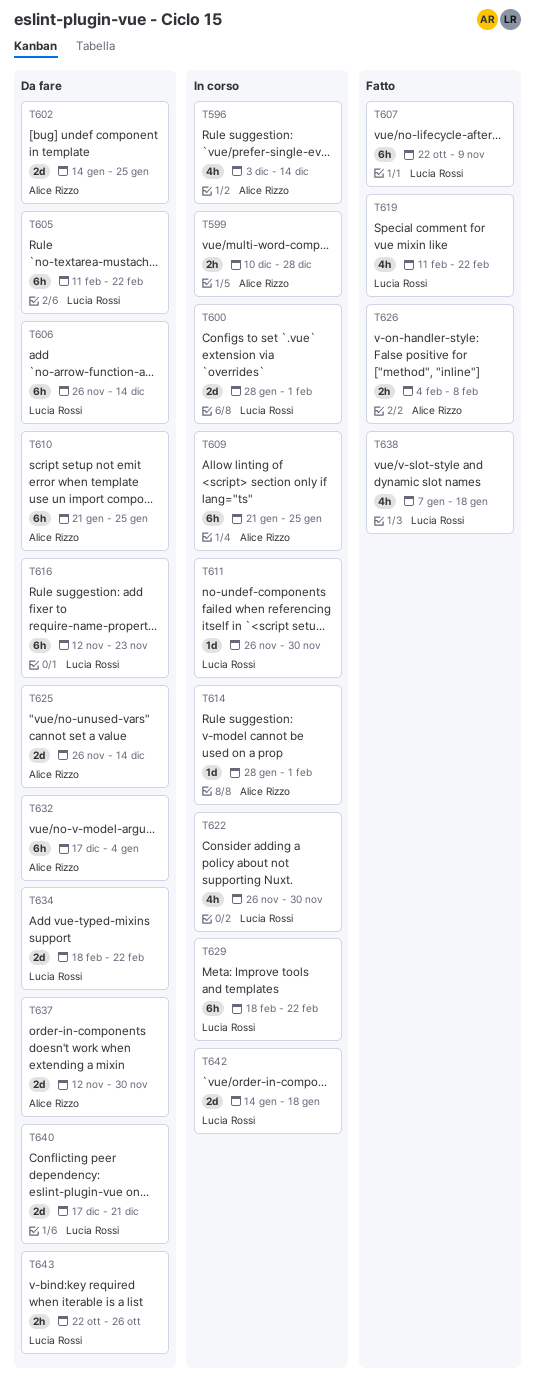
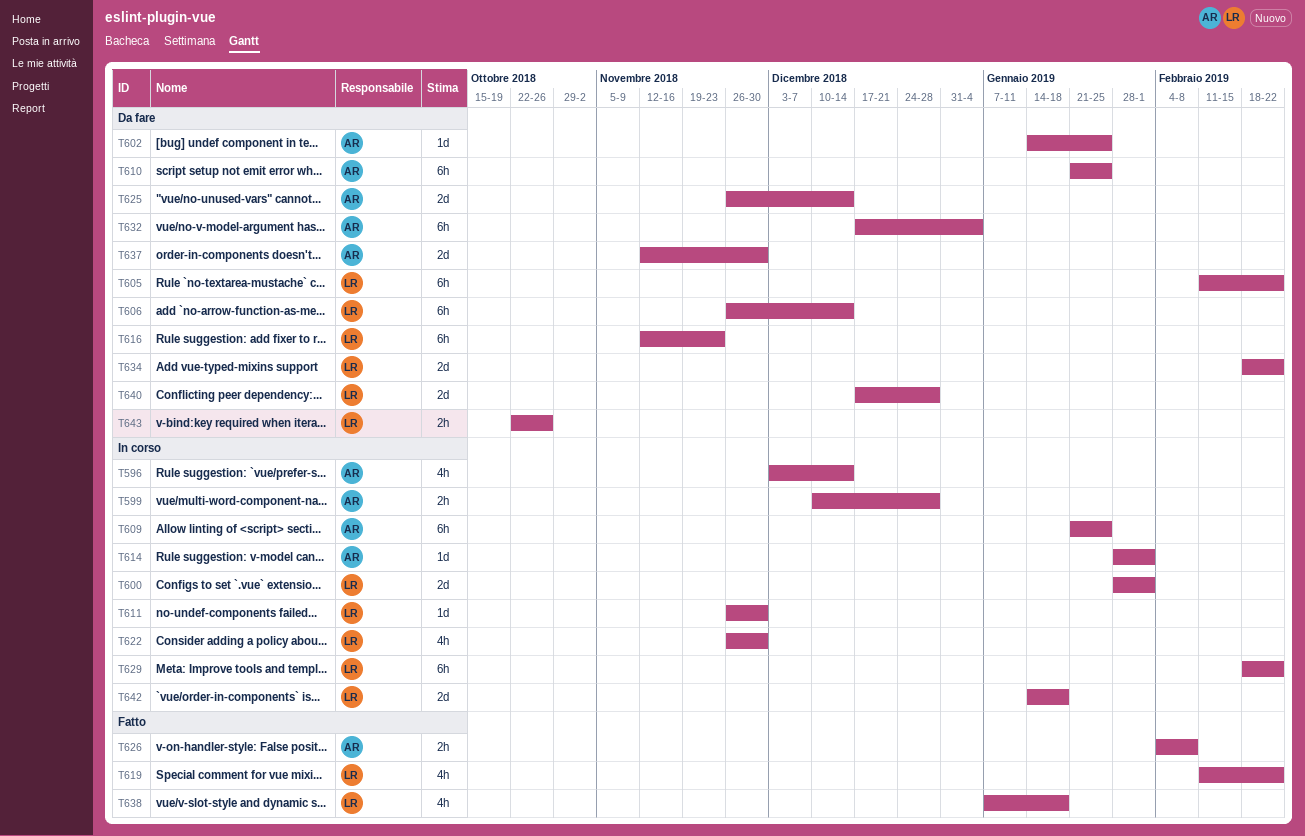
T602, estimate: 2d -> 1d
T607: present -> none
T640, due: Dec 21 -> Dec 28

